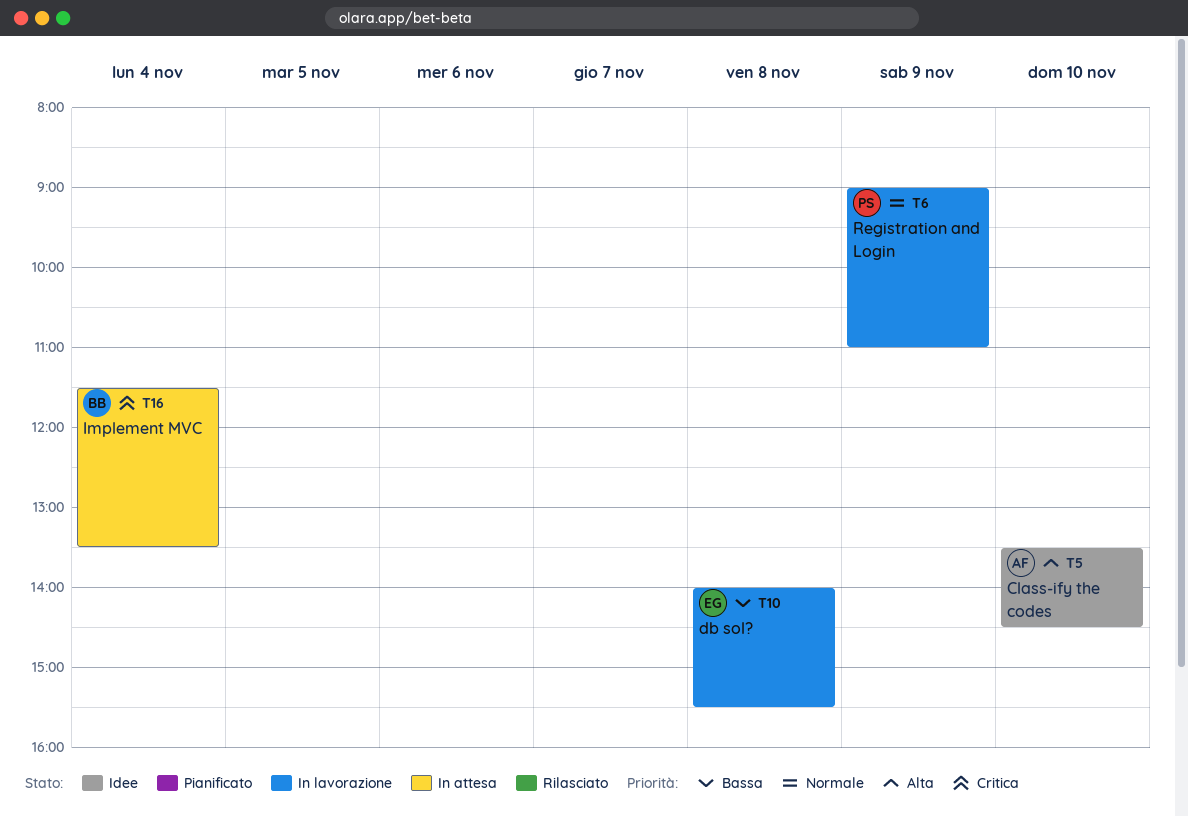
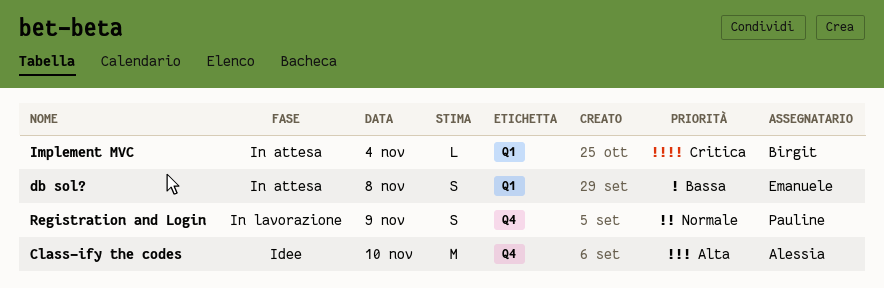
db sol?, status: In lavorazione -> In attesa

